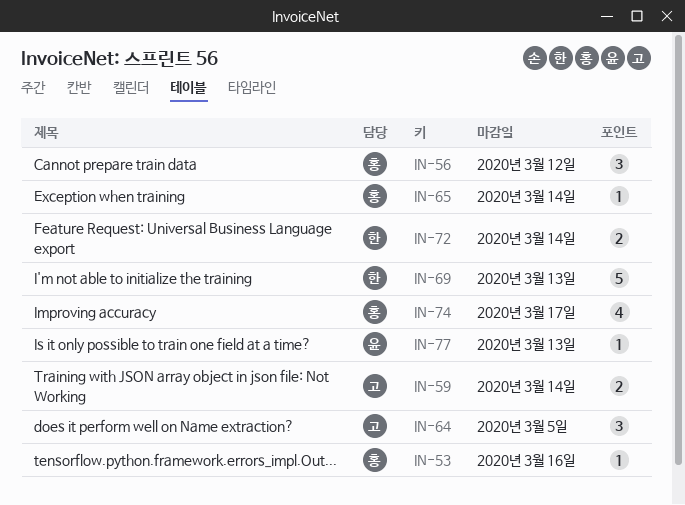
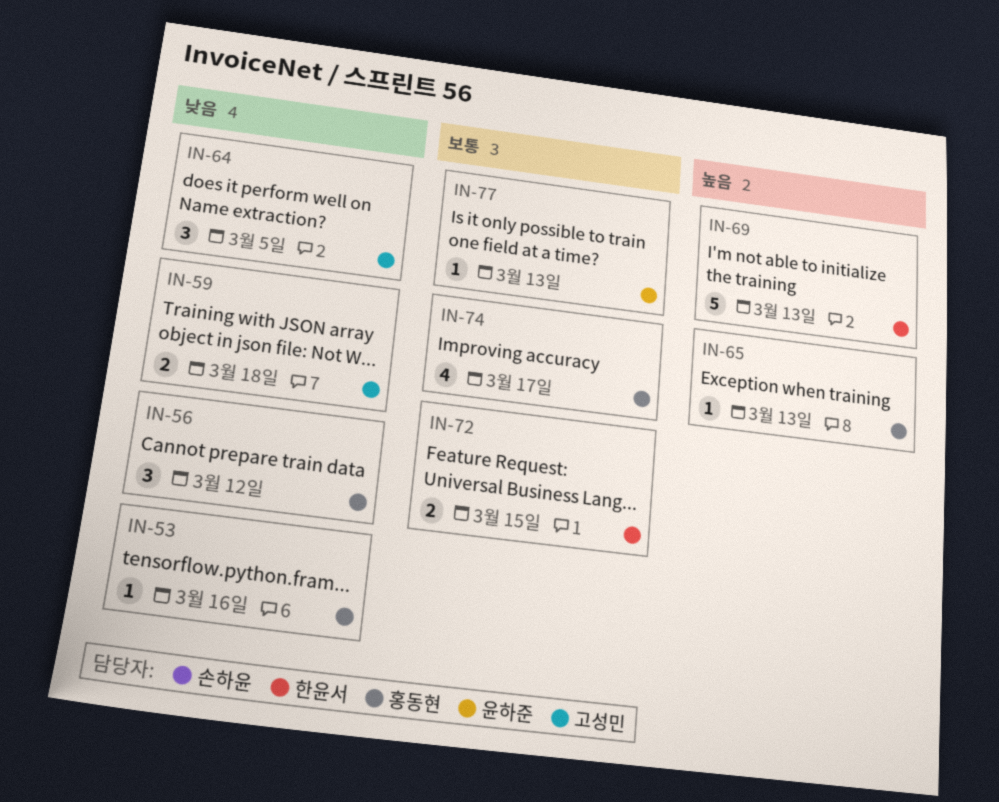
IN-59, due: Mar 14 -> Mar 18
IN-65, due: Mar 14 -> Mar 13
IN-72, due: Mar 14 -> Mar 15

